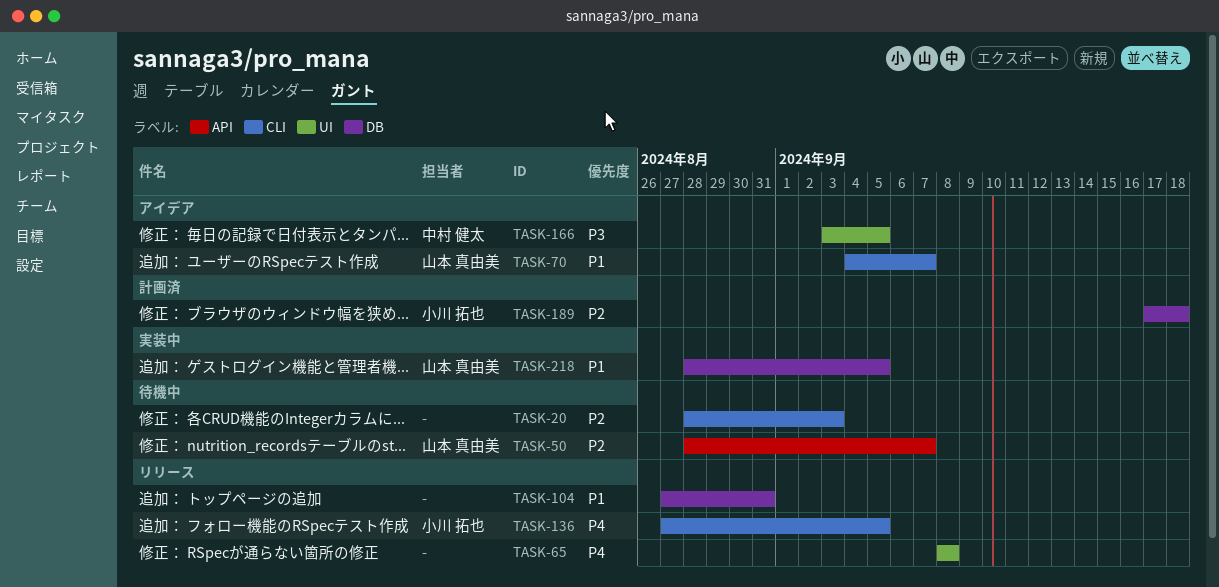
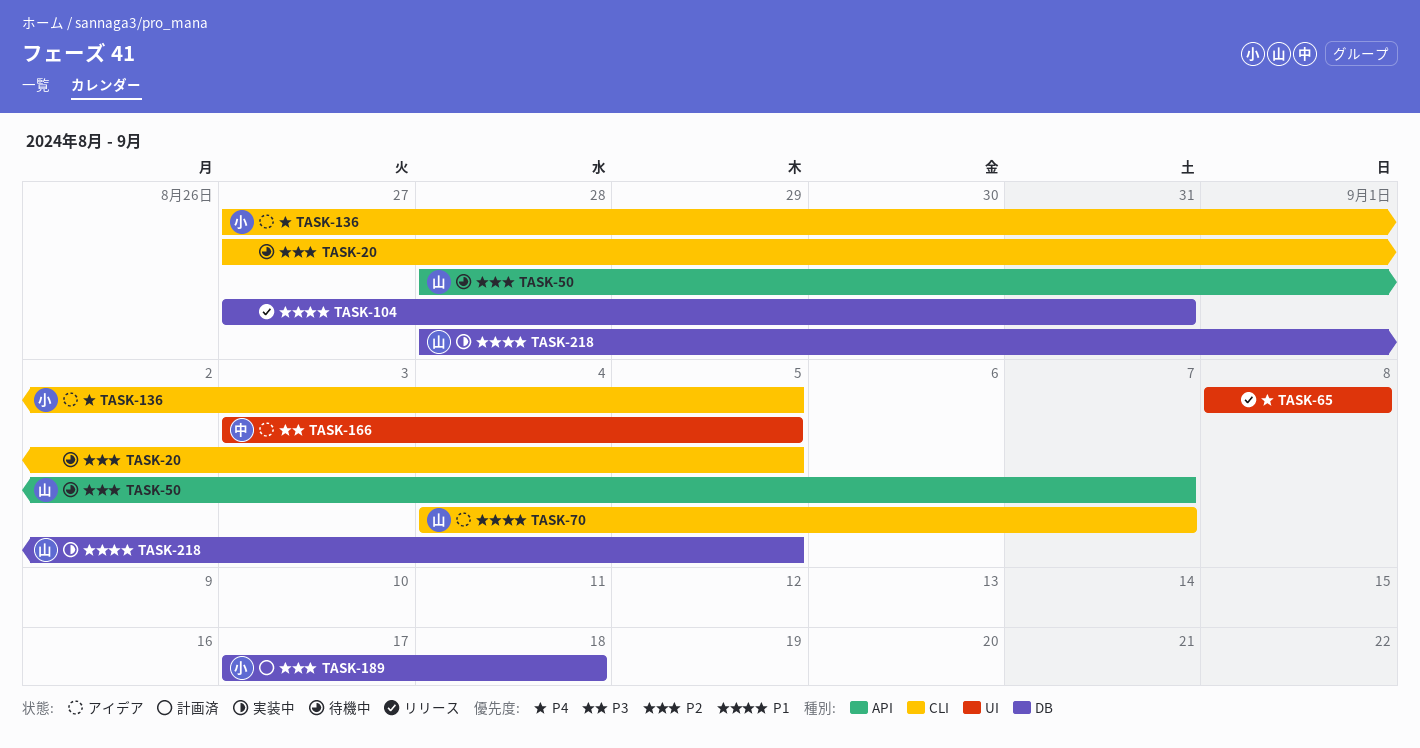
TASK-20, start: Aug 28 -> Aug 27
TASK-20, due: Sep 3 -> Sep 5
TASK-136, status: リリース -> アイデア

